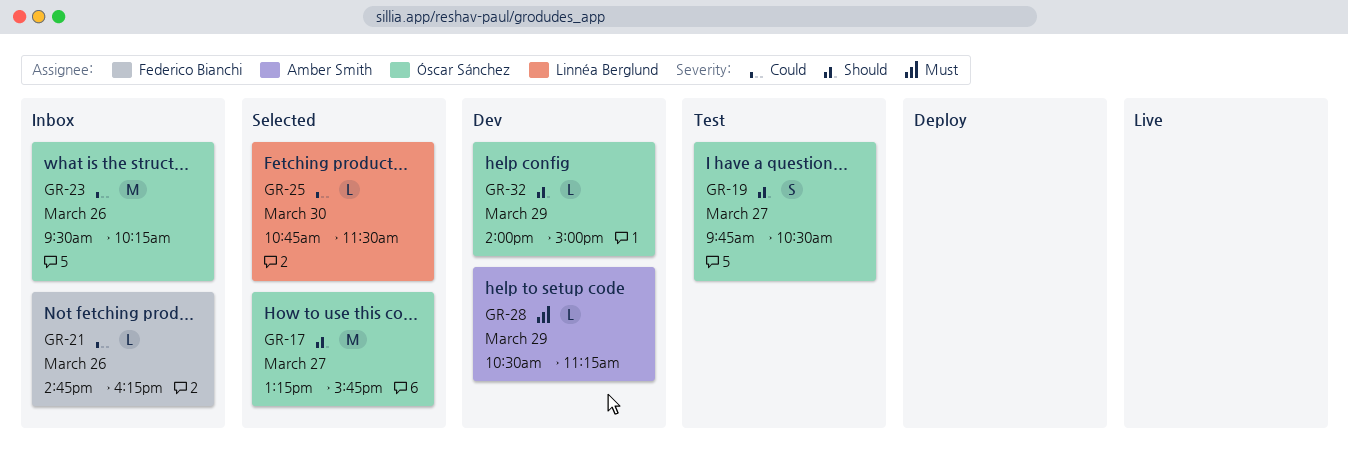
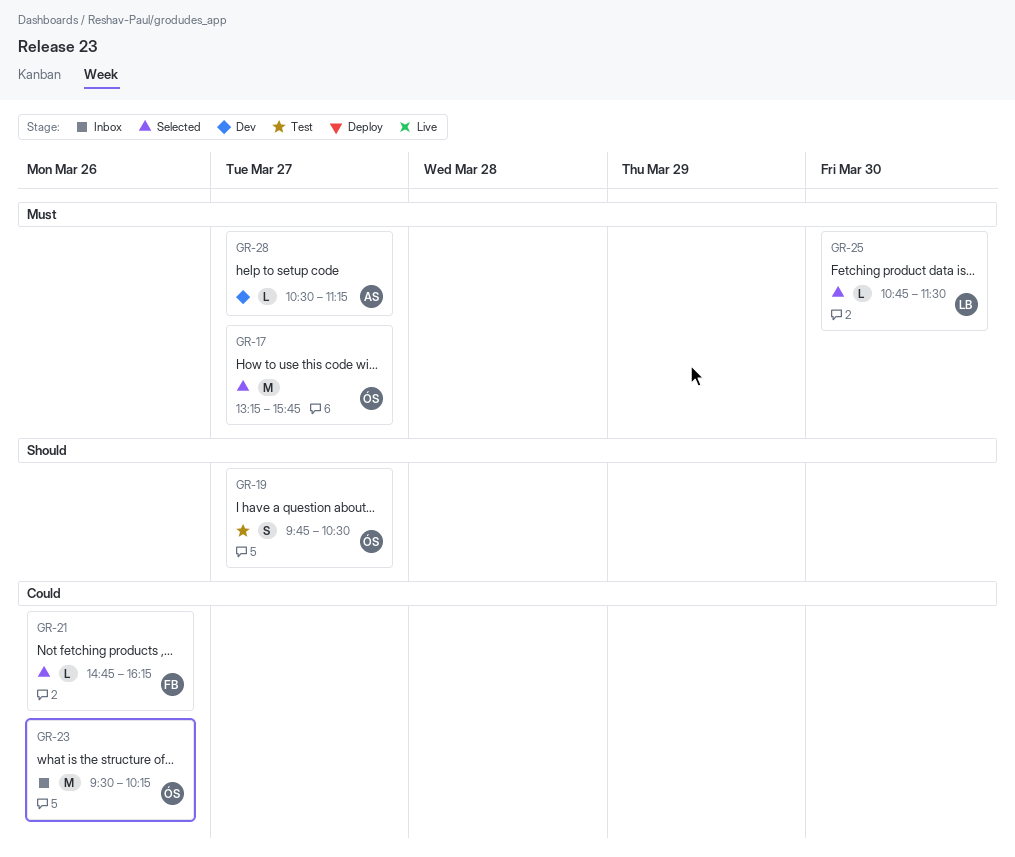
GR-17, priority: Should -> Must
GR-21, status: Inbox -> Selected
GR-25, priority: Could -> Must
GR-28, day: Mar 29 -> Mar 27
GR-32: present -> none

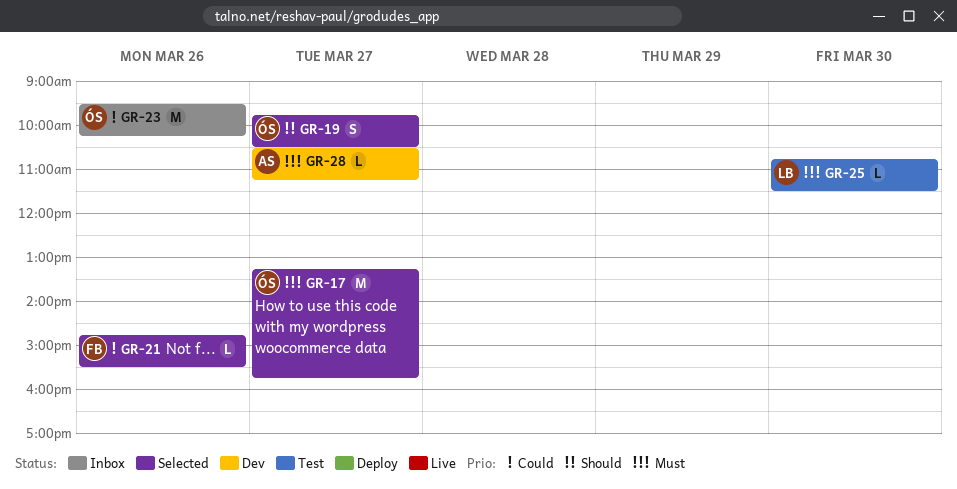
GR-19, status: Test -> Selected
GR-21, ends: 16:15 -> 15:30
GR-25, status: Selected -> Test

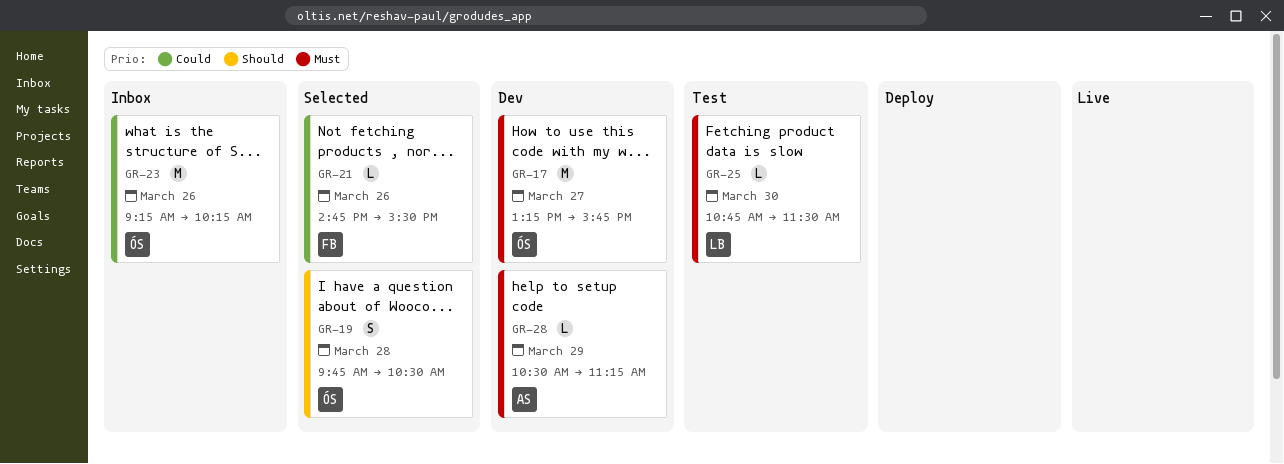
GR-17, status: Selected -> Dev
GR-19, day: Mar 27 -> Mar 28
GR-23, begins: 09:30 -> 09:15
GR-28, day: Mar 27 -> Mar 29

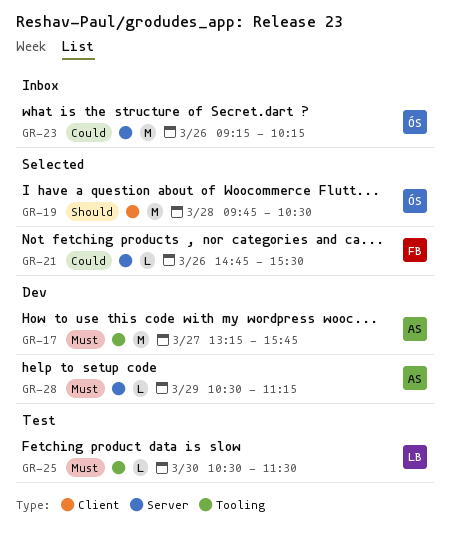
GR-17, owner: ÓS -> AS
GR-19, estimate: S -> M
GR-25, begins: 10:45 -> 10:30

